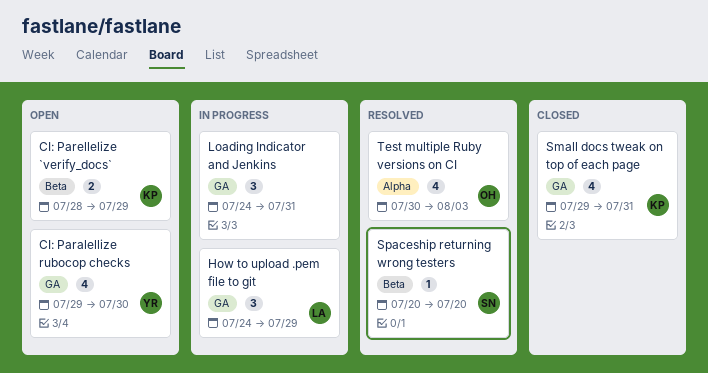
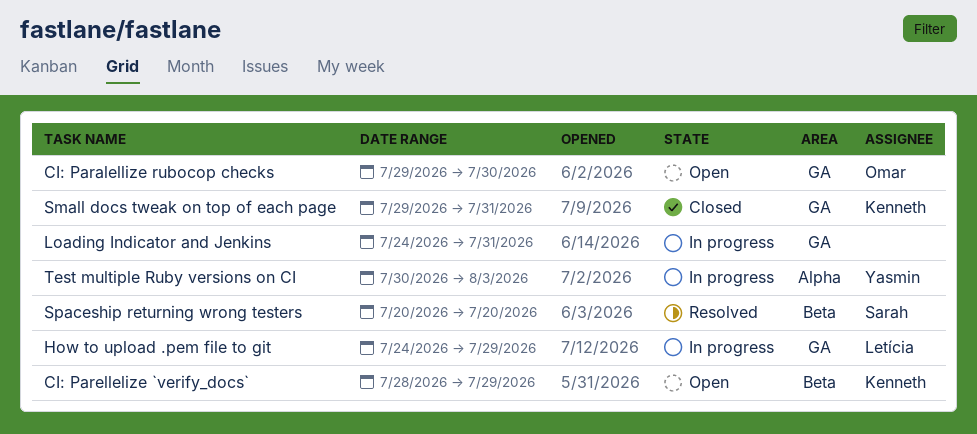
CI: Paralellize rubocop checks, owner: Yasmin -> Omar
Test multiple Ruby versions on CI, status: Resolved -> In progress
Test multiple Ruby versions on CI, owner: Omar -> Yasmin

